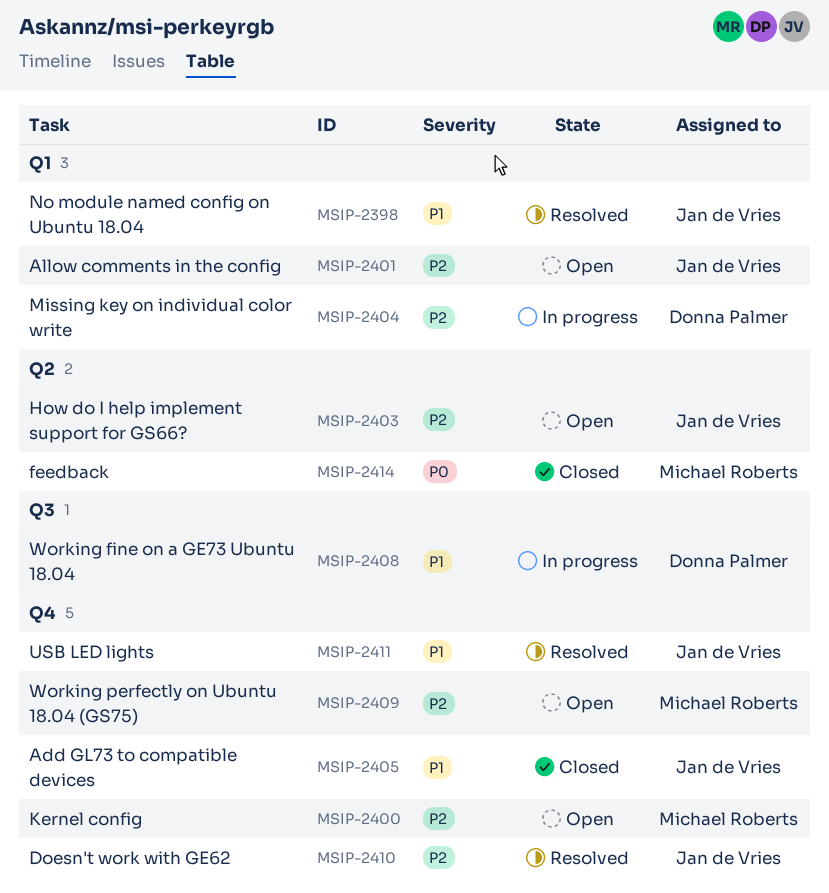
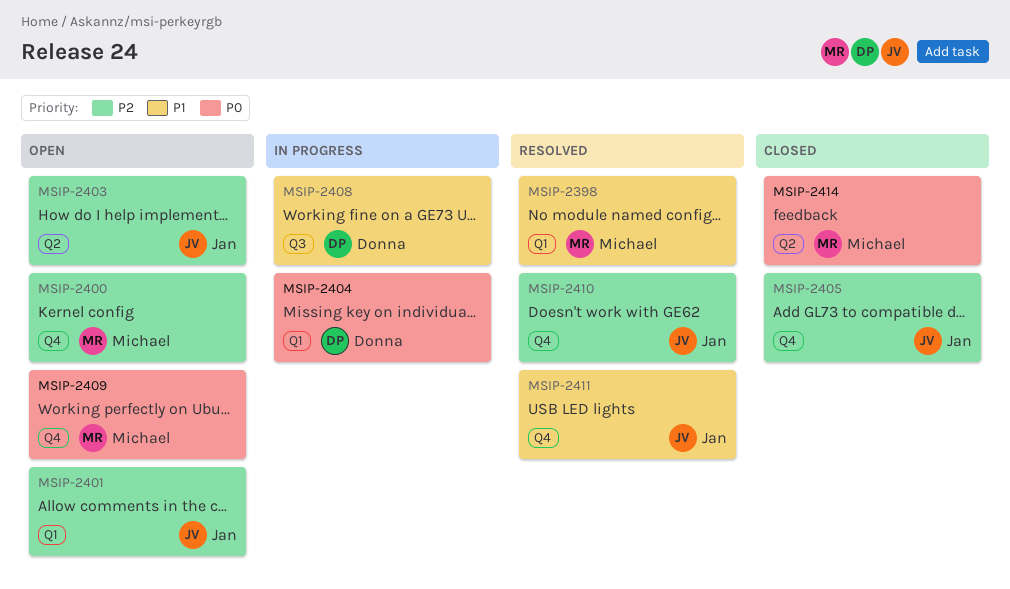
MSIP-2398, owner: Jan de Vries -> Michael Roberts
MSIP-2404, priority: P2 -> P0
MSIP-2405, priority: P1 -> P2
MSIP-2409, priority: P2 -> P0

